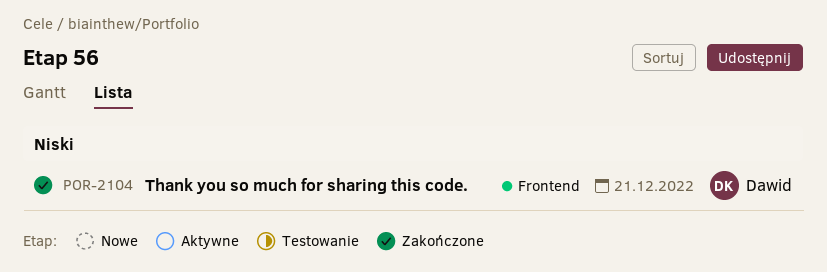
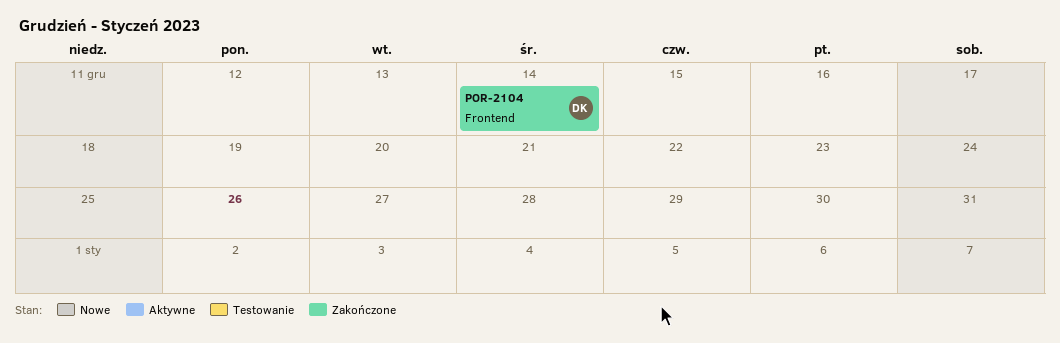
POR-2104, due: Dec 21 -> Dec 14

